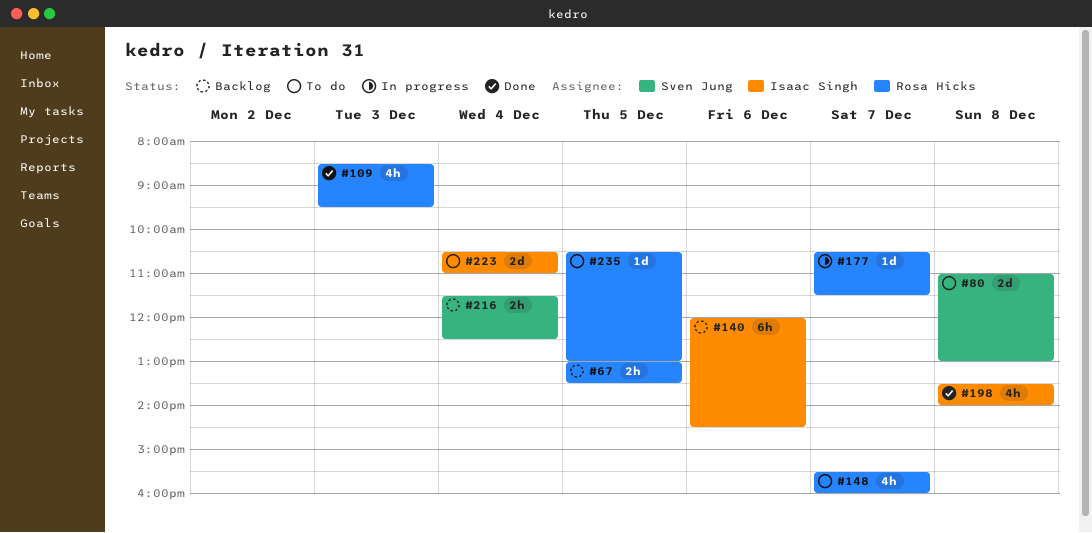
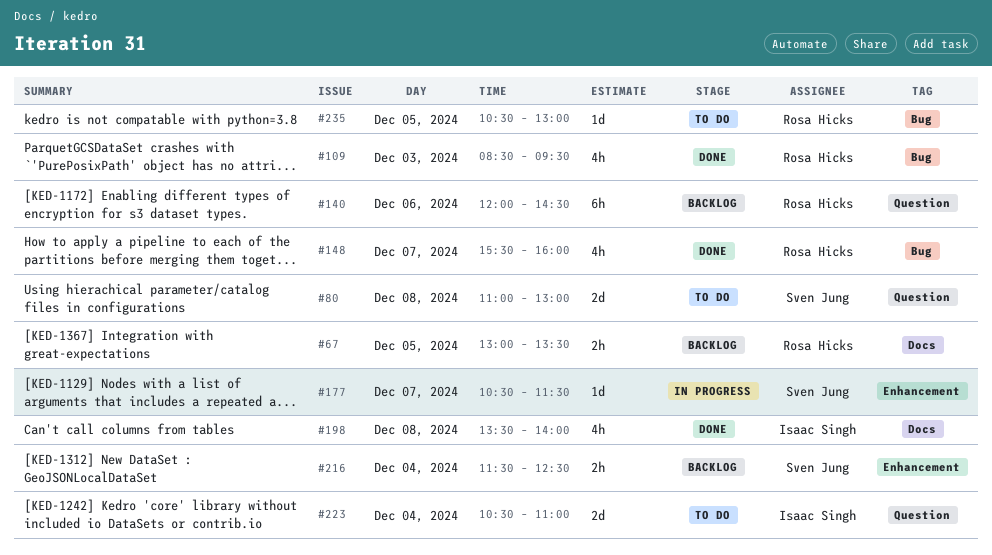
#140, owner: Isaac Singh -> Rosa Hicks
#148, status: To do -> Done
#177, owner: Rosa Hicks -> Sven Jung

